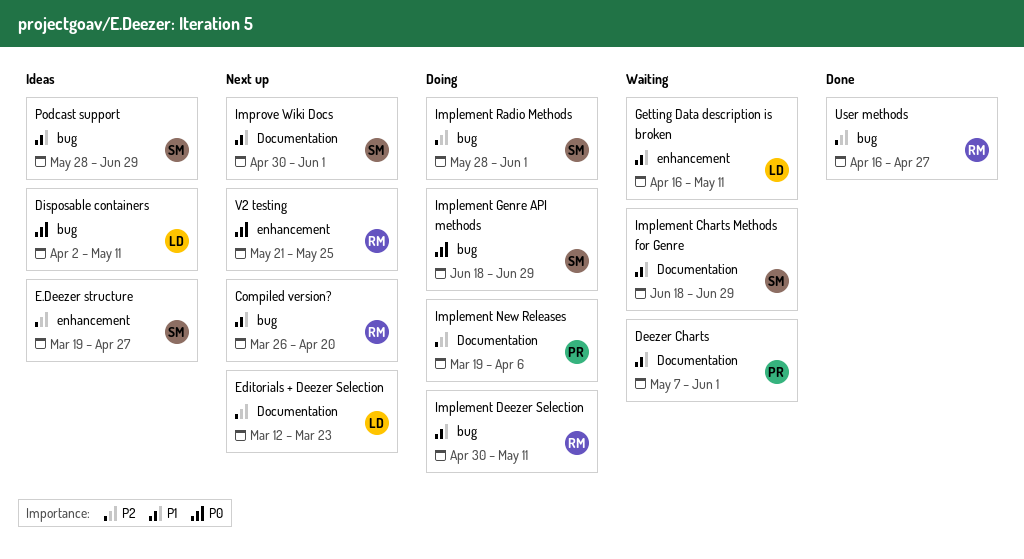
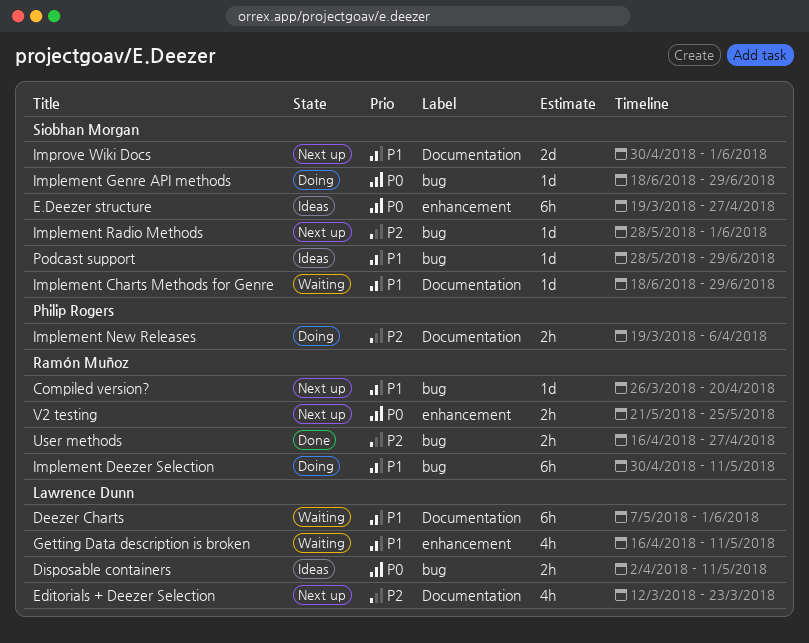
Deezer Charts, owner: Philip Rogers -> Lawrence Dunn
E.Deezer structure, priority: P2 -> P0
Implement Radio Methods, status: Doing -> Next up

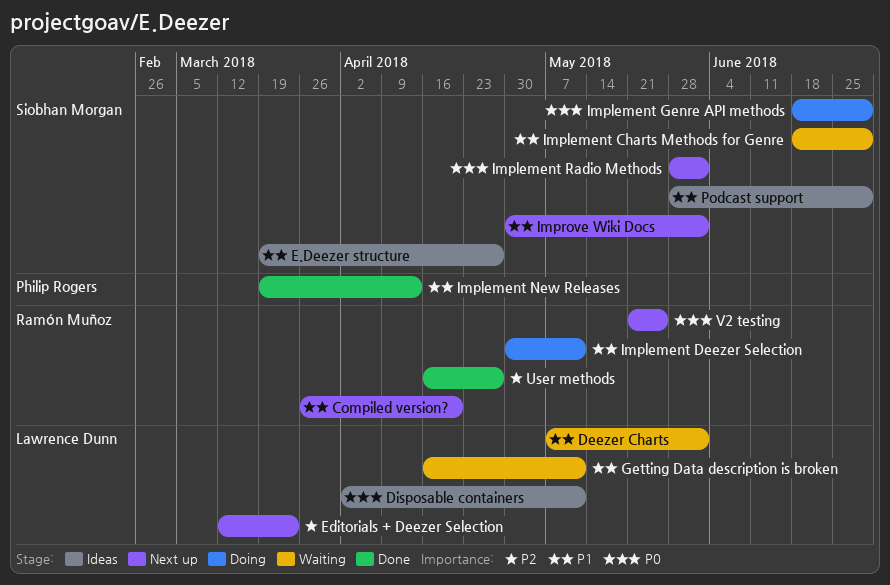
E.Deezer structure, priority: P0 -> P1
Implement New Releases, status: Doing -> Done
Implement New Releases, priority: P2 -> P1
Implement New Releases, due: Apr 6 -> Apr 13
Implement Radio Methods, priority: P2 -> P0

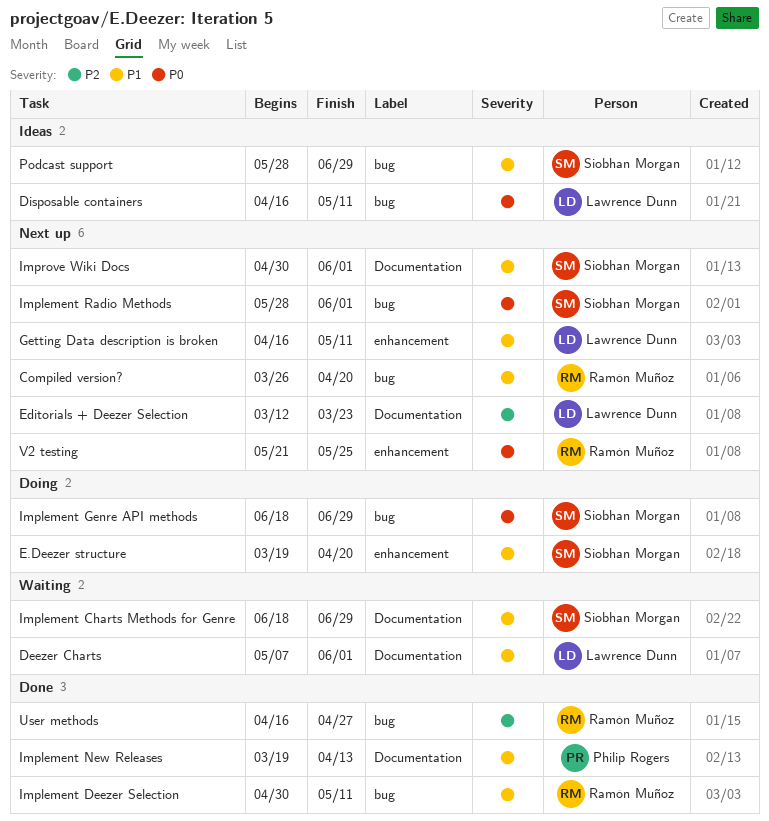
Disposable containers, start: Apr 2 -> Apr 16
E.Deezer structure, status: Ideas -> Doing
E.Deezer structure, due: Apr 27 -> Apr 20
Getting Data description is broken, status: Waiting -> Next up
Implement Deezer Selection, status: Doing -> Done

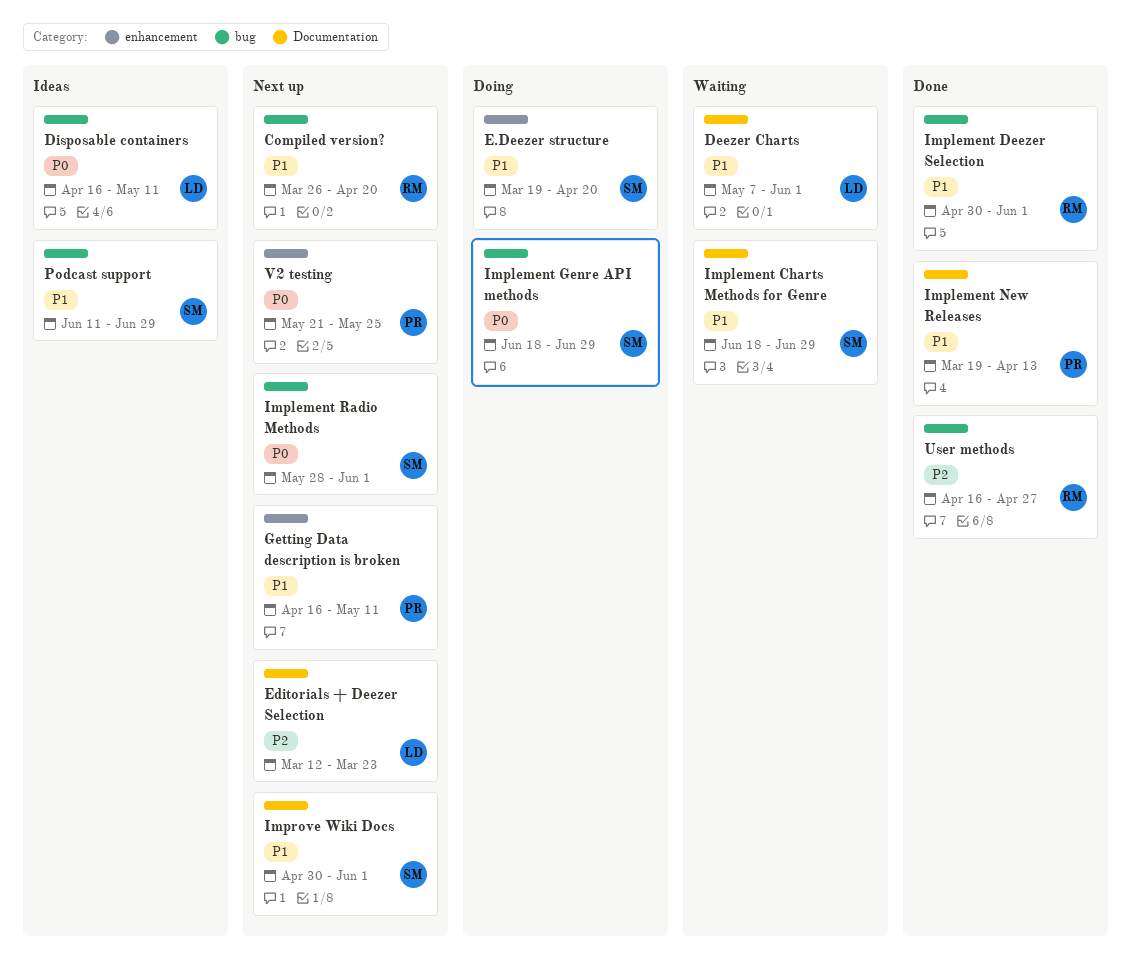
Getting Data description is broken, owner: Lawrence Dunn -> Philip Rogers
Implement Deezer Selection, due: May 11 -> Jun 1
Podcast support, start: May 28 -> Jun 11
V2 testing, owner: Ramón Muñoz -> Philip Rogers

